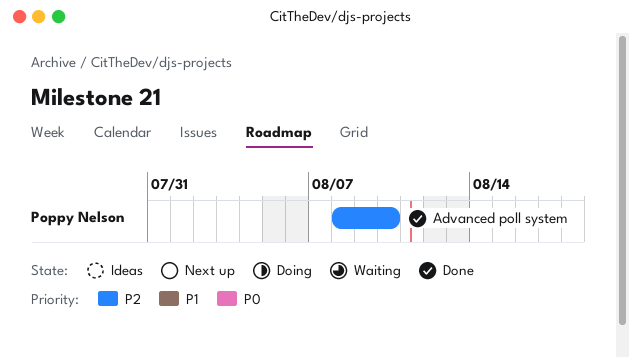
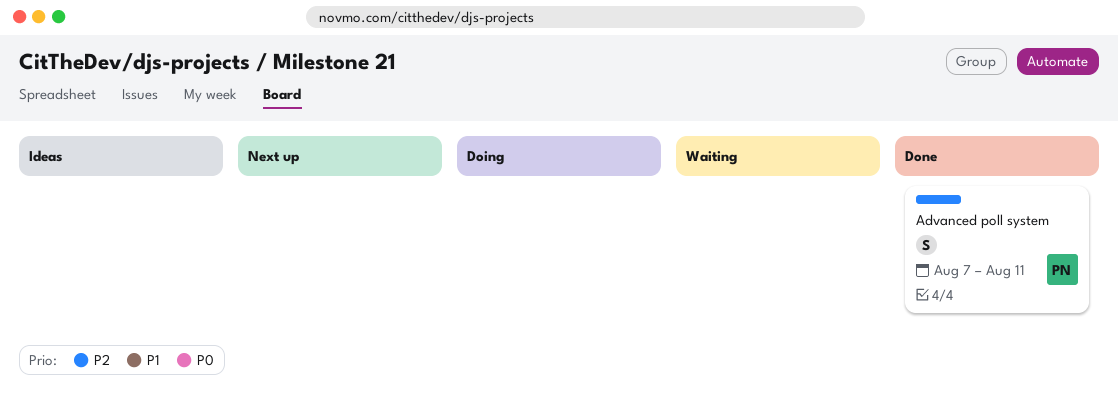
Advanced poll system, start: Aug 8 -> Aug 7
Advanced poll system, due: Aug 10 -> Aug 11

